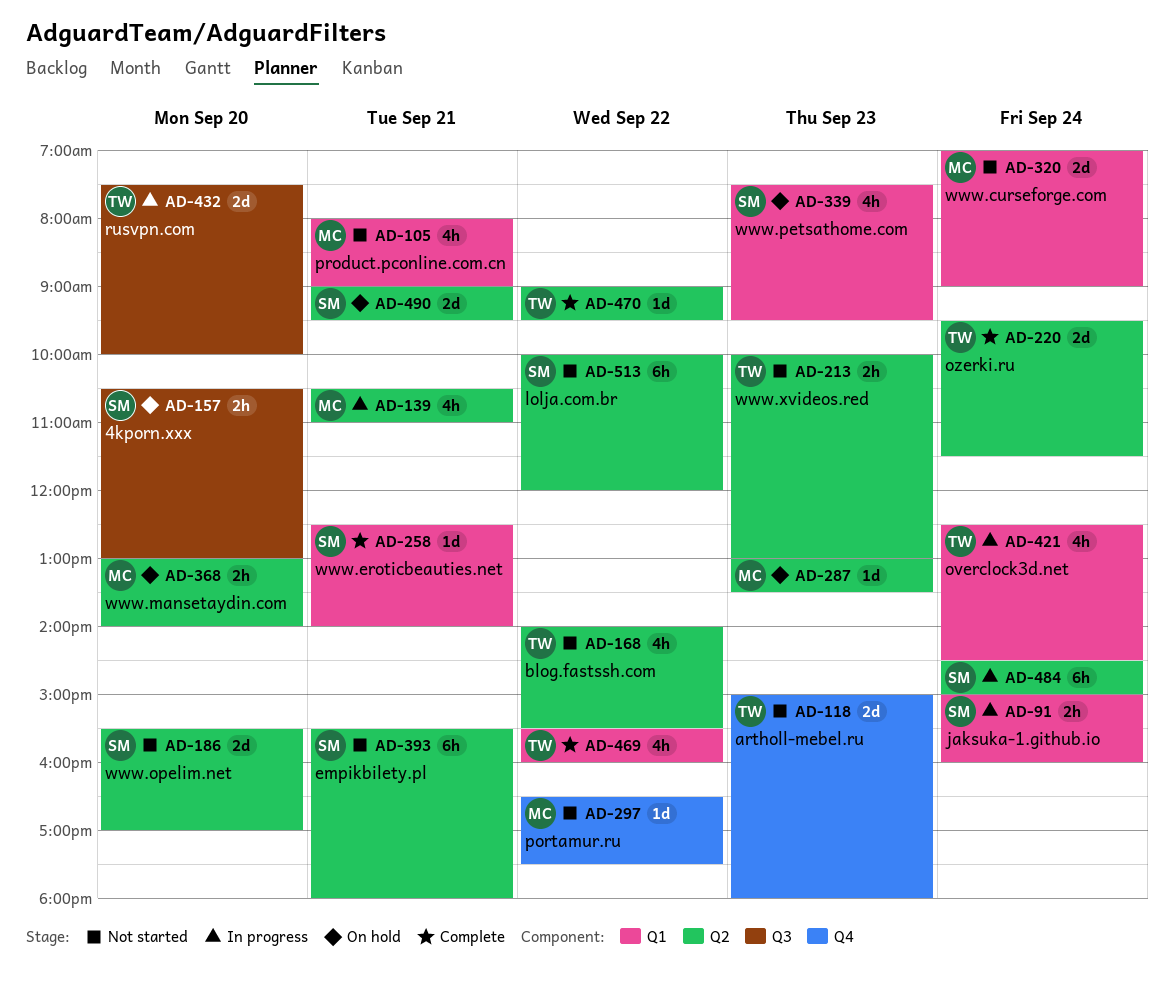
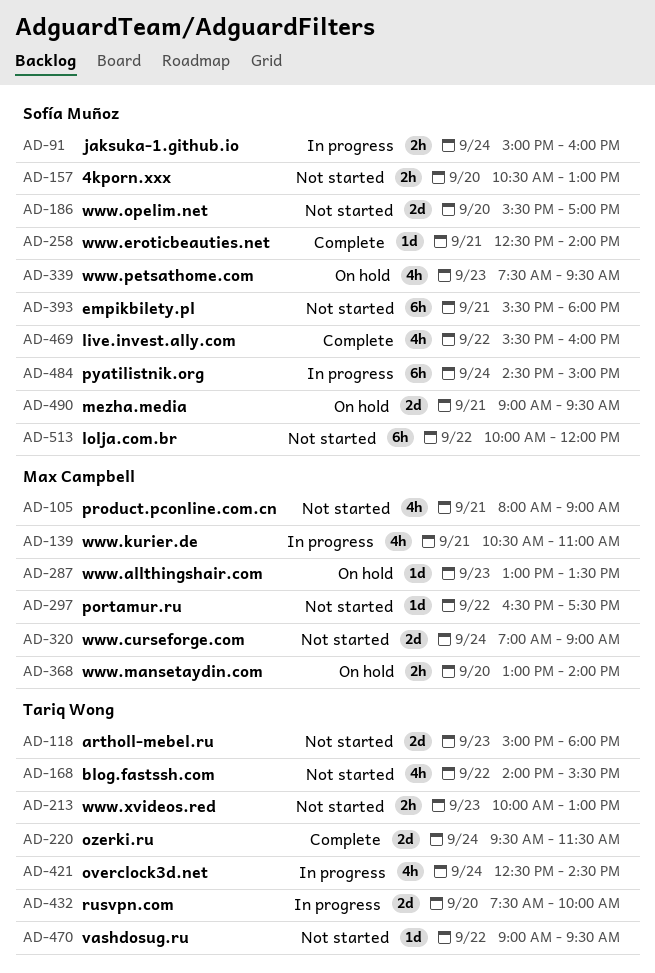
AD-157, status: On hold -> Not started
AD-469, owner: Tariq Wong -> Sofía Muñoz
AD-470, status: Complete -> Not started

